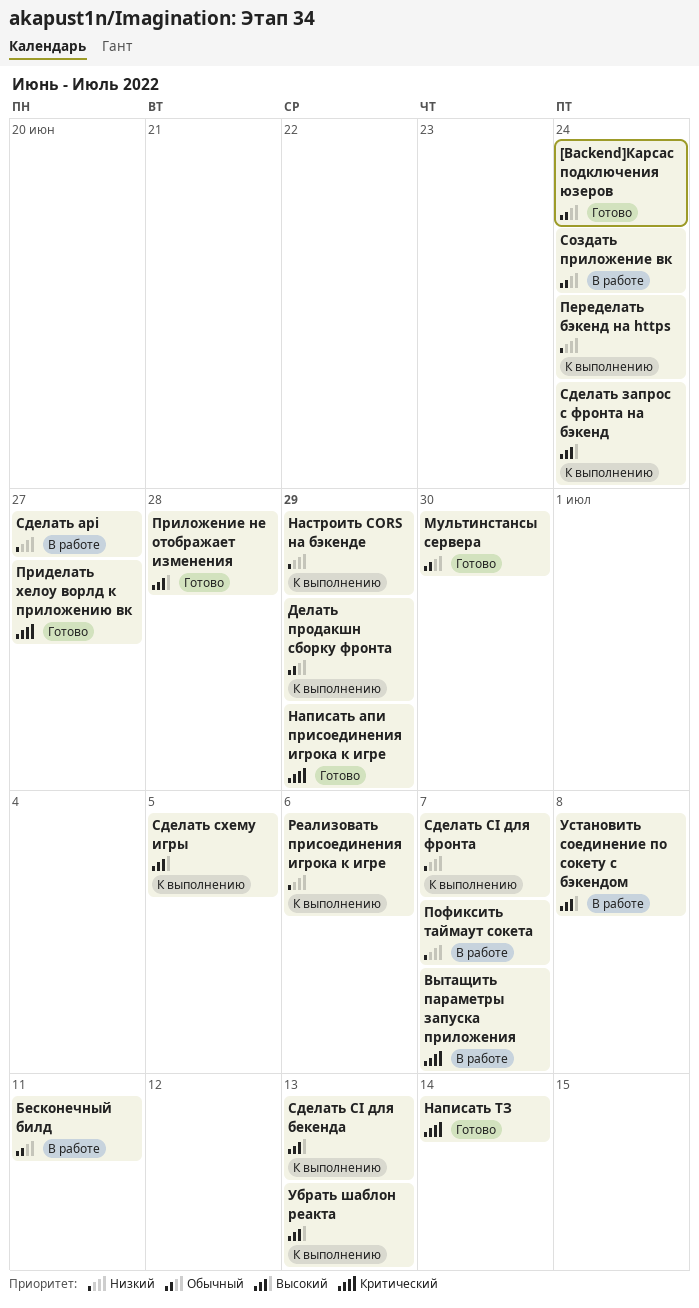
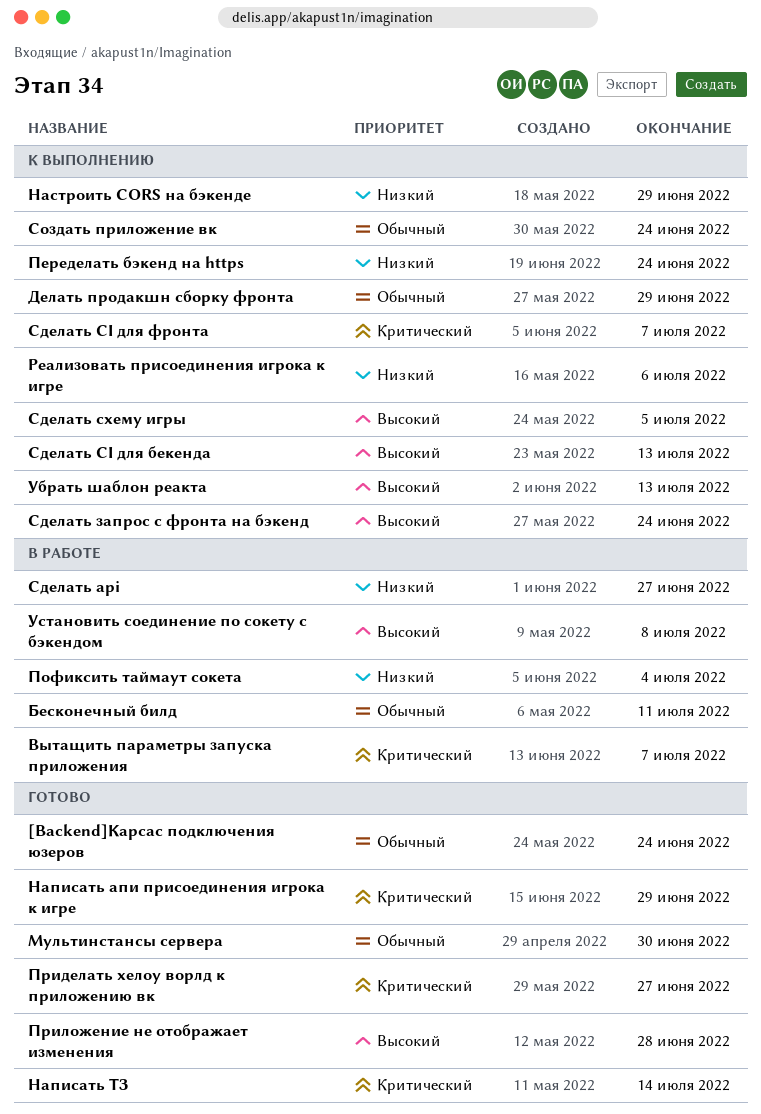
Пофиксить таймаут сокета, due: Jul 7 -> Jul 4
Сделать CI для фронта, priority: Низкий -> Критический
Создать приложение вк, status: В работе -> К выполнению

